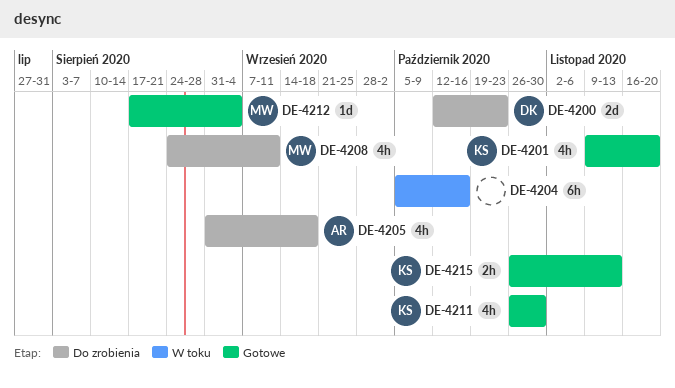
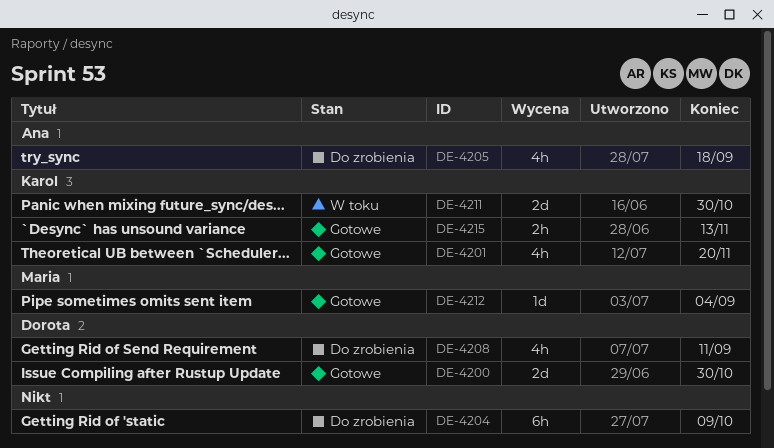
DE-4200, status: Do zrobienia -> Gotowe
DE-4200, due: Oct 23 -> Oct 30
DE-4204, status: W toku -> Do zrobienia
DE-4204, due: Oct 16 -> Oct 9
DE-4208, owner: Maria -> Dorota
DE-4211, status: Gotowe -> W toku
DE-4211, estimate: 4h -> 2d

